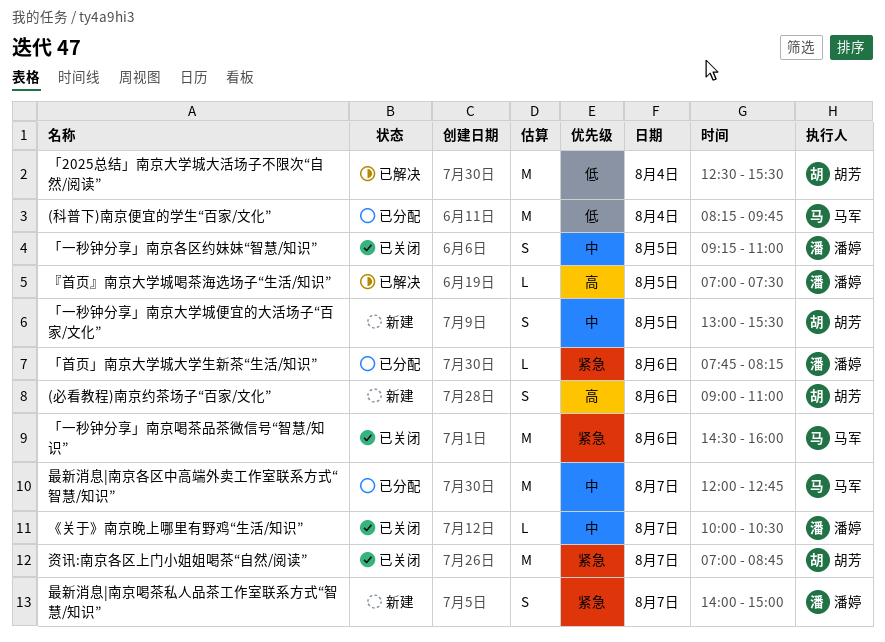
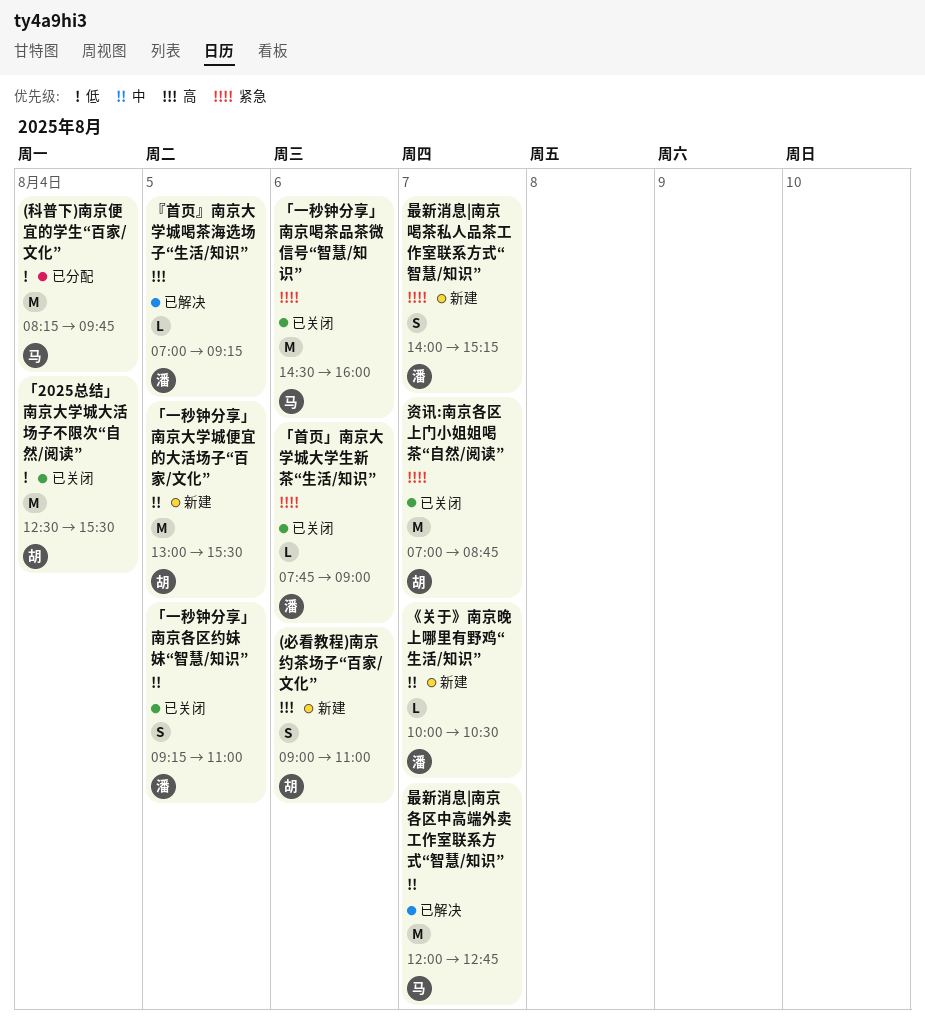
《关于》南京晚上哪里有野鸡“生活/知识”, status: 已关闭 -> 新建
「2025总结」南京大学城大活场子不限次“自然/阅读”, status: 已解决 -> 已关闭
「一秒钟分享」南京大学城便宜的大活场子“百家/文化”, estimate: S -> M
「首页」南京大学城大学生新茶“生活/知识”, status: 已分配 -> 已关闭
「首页」南京大学城大学生新茶“生活/知识”, ends: 08:15 -> 09:00
『首页』南京大学城喝茶海选场子“生活/知识”, ends: 07:30 -> 09:15
最新消息|南京各区中高端外卖工作室联系方式“智慧/知识”, status: 已分配 -> 已解决
最新消息|南京喝茶私人品茶工作室联系方式“智慧/知识”, ends: 15:00 -> 15:15

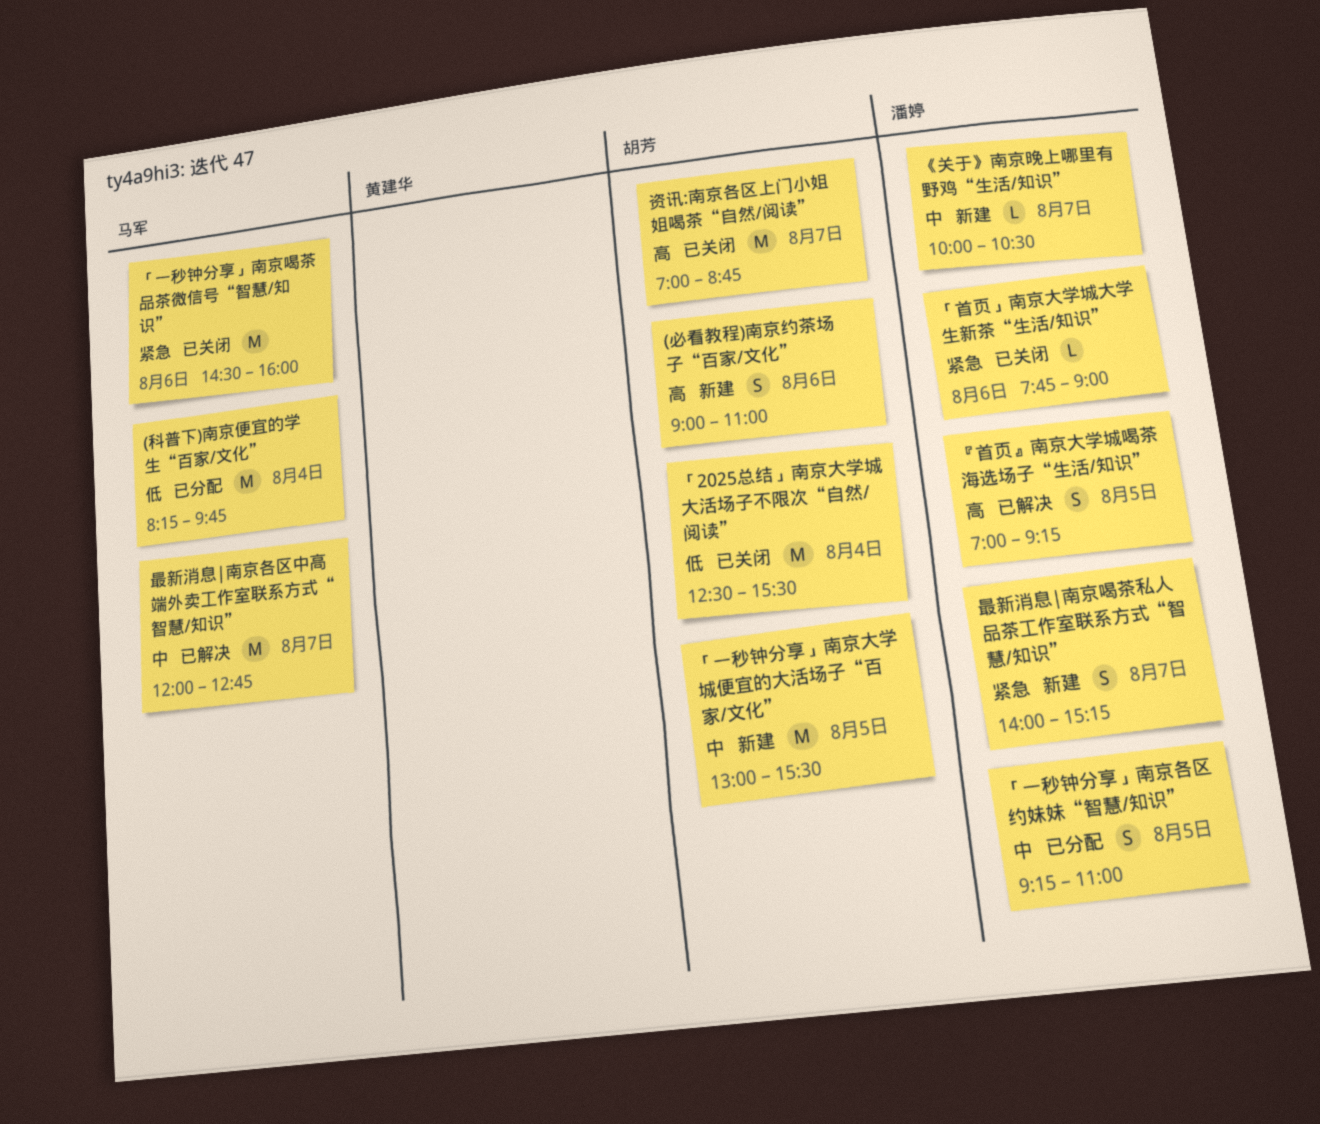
「一秒钟分享」南京各区约妹妹“智慧/知识”, status: 已关闭 -> 已分配
『首页』南京大学城喝茶海选场子“生活/知识”, estimate: L -> S
资讯:南京各区上门小姐姐喝茶“自然/阅读”, priority: 紧急 -> 高

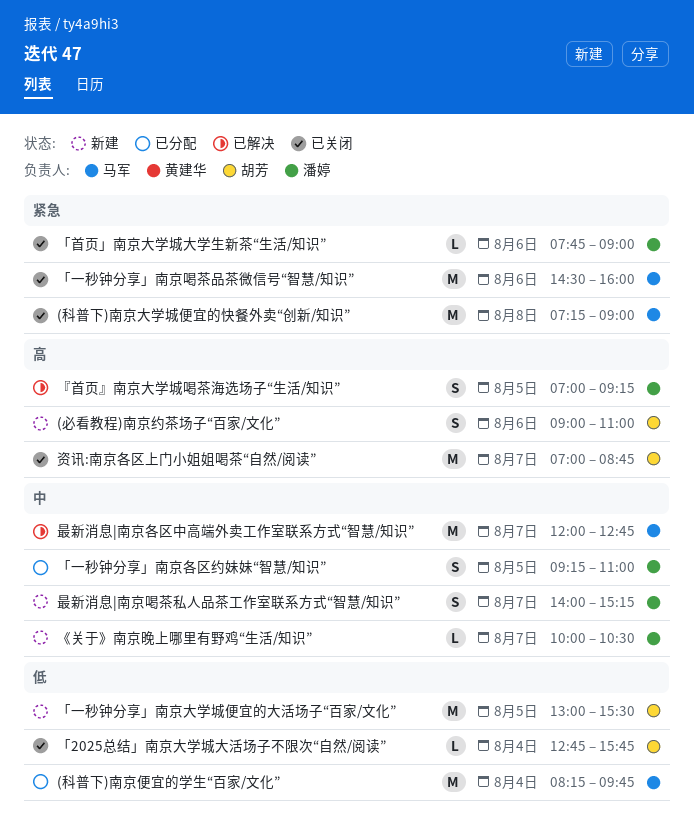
(科普下)南京大学城便宜的快餐外卖“创新/知识”: none -> present
「2025总结」南京大学城大活场子不限次“自然/阅读”, estimate: M -> L
「2025总结」南京大学城大活场子不限次“自然/阅读”, begins: 12:30 -> 12:45
「2025总结」南京大学城大活场子不限次“自然/阅读”, ends: 15:30 -> 15:45
「一秒钟分享」南京大学城便宜的大活场子“百家/文化”, priority: 中 -> 低
最新消息|南京喝茶私人品茶工作室联系方式“智慧/知识”, priority: 紧急 -> 中

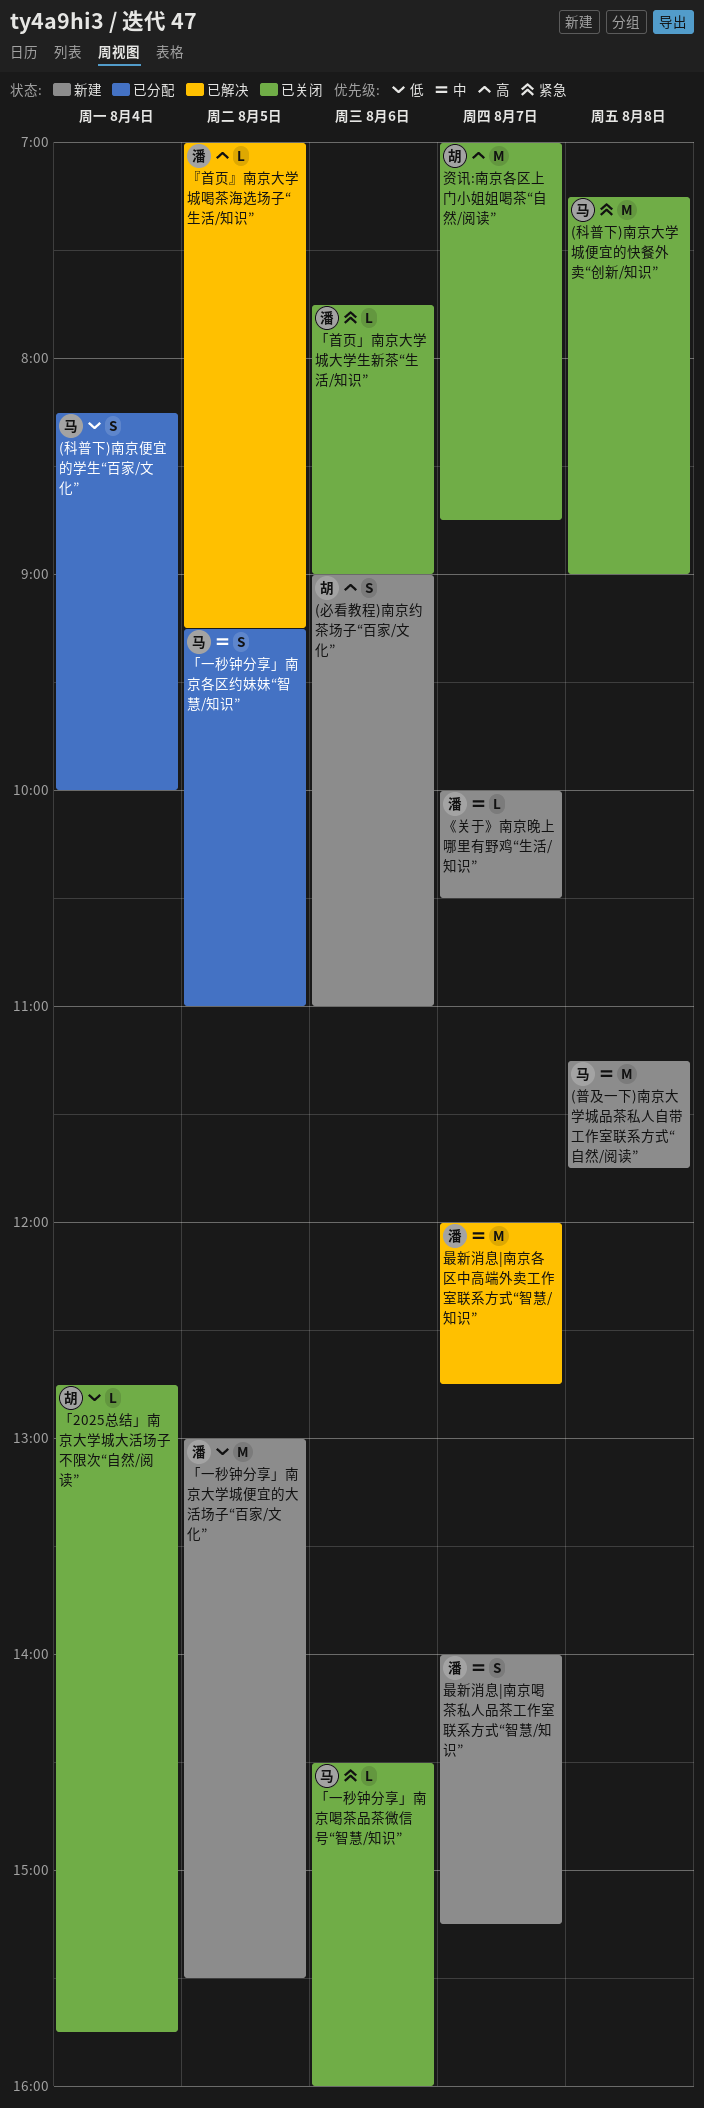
(普及一下)南京大学城品茶私人自带工作室联系方式“自然/阅读”: none -> present
(科普下)南京便宜的学生“百家/文化”, estimate: M -> S
(科普下)南京便宜的学生“百家/文化”, ends: 09:45 -> 10:00
「一秒钟分享」南京各区约妹妹“智慧/知识”, owner: 潘婷 -> 马军
「一秒钟分享」南京喝茶品茶微信号“智慧/知识”, estimate: M -> L
「一秒钟分享」南京大学城便宜的大活场子“百家/文化”, owner: 胡芳 -> 潘婷
『首页』南京大学城喝茶海选场子“生活/知识”, estimate: S -> L
最新消息|南京各区中高端外卖工作室联系方式“智慧/知识”, owner: 马军 -> 潘婷

